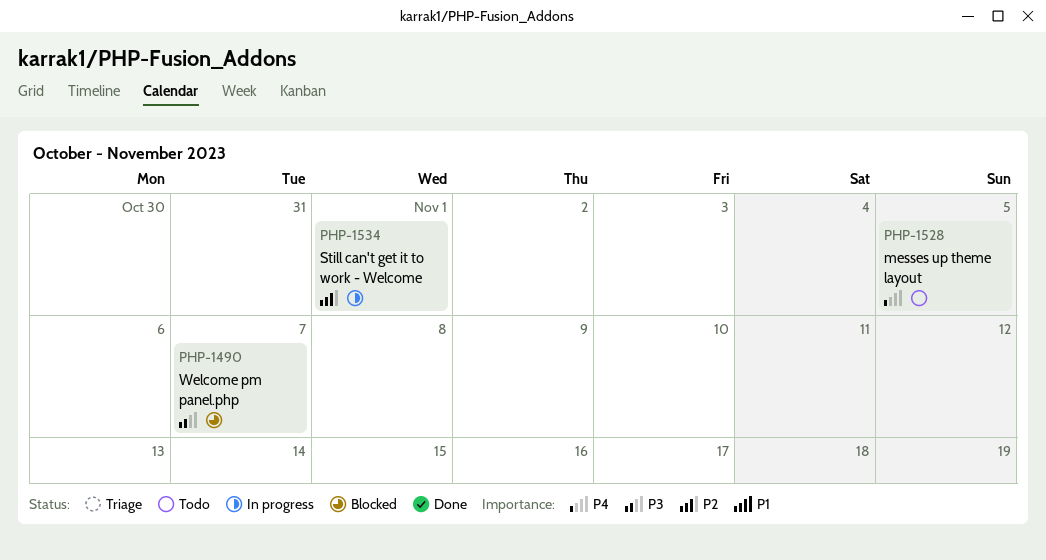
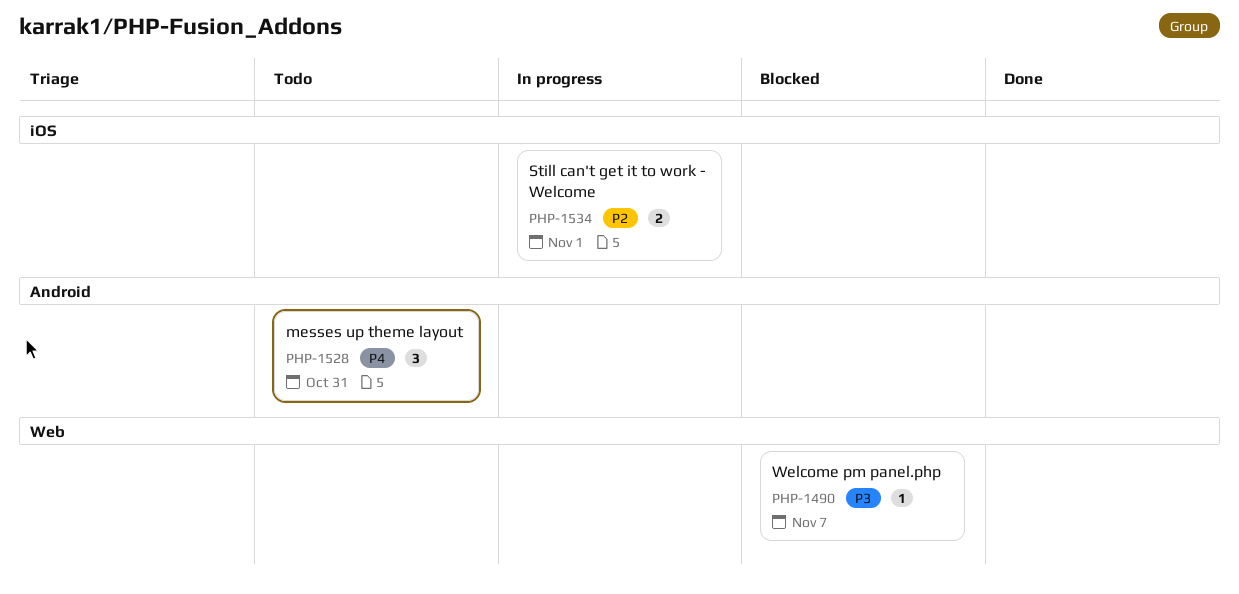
PHP-1528, due: Nov 5 -> Oct 31

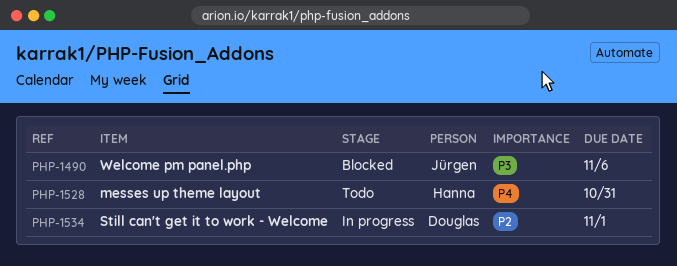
PHP-1490, due: Nov 7 -> Nov 6

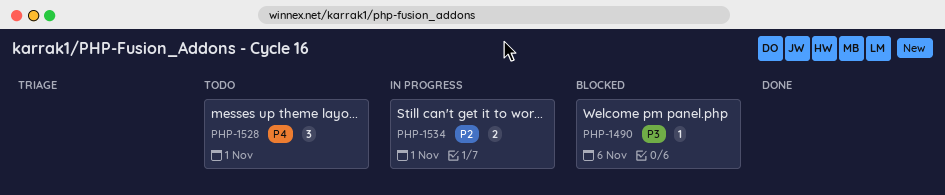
PHP-1528, due: Oct 31 -> Nov 1

